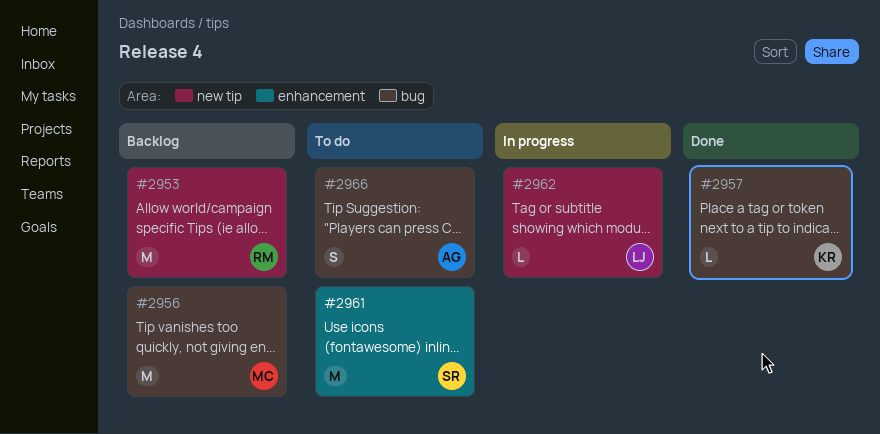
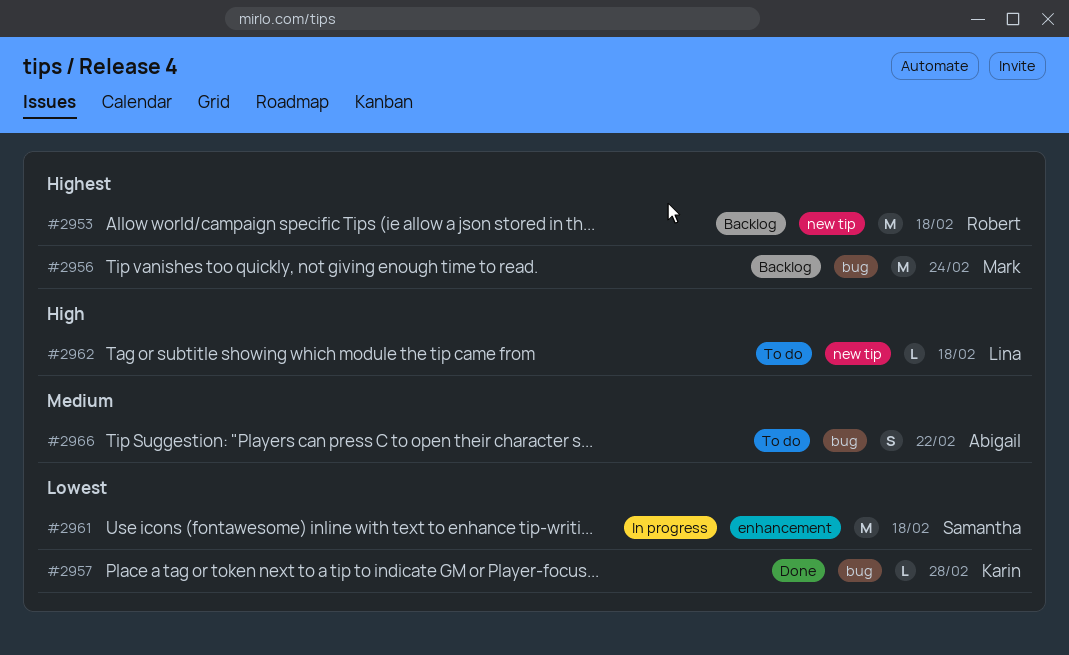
#2961, status: To do -> In progress
#2962, status: In progress -> To do

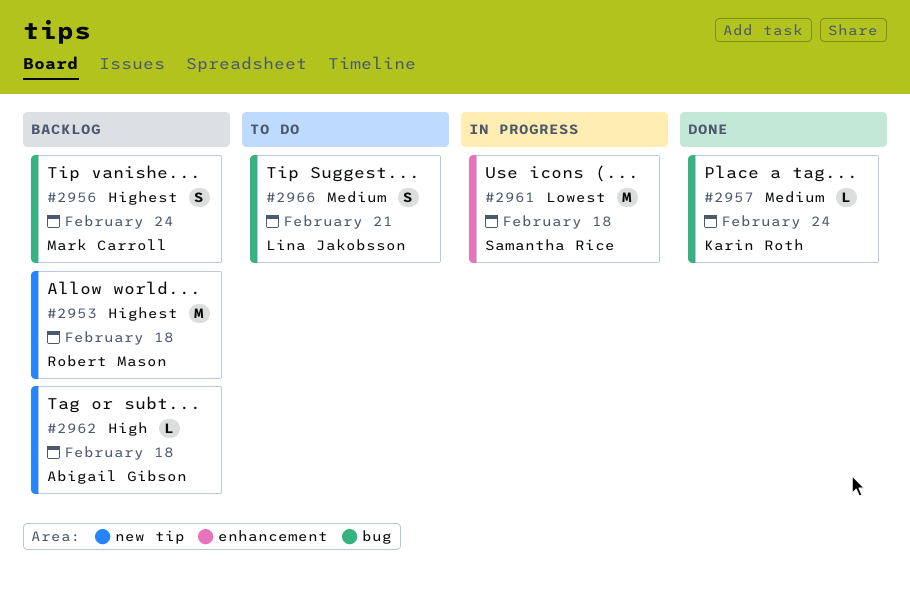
#2956, estimate: M -> S
#2957, priority: Lowest -> Medium
#2957, due: Feb 28 -> Feb 24
#2962, status: To do -> Backlog
#2962, owner: Lina Jakobsson -> Abigail Gibson
#2966, owner: Abigail Gibson -> Lina Jakobsson
#2966, due: Feb 22 -> Feb 21

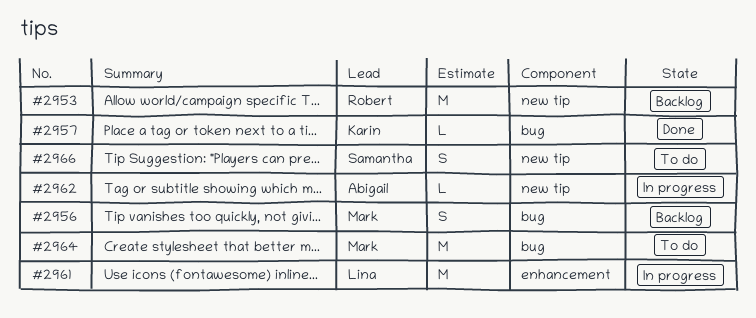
#2961, owner: Samantha Rice -> Lina Jakobsson
#2962, status: Backlog -> In progress
#2964: none -> present
#2966, owner: Lina Jakobsson -> Samantha Rice
#2966, label: bug -> new tip

